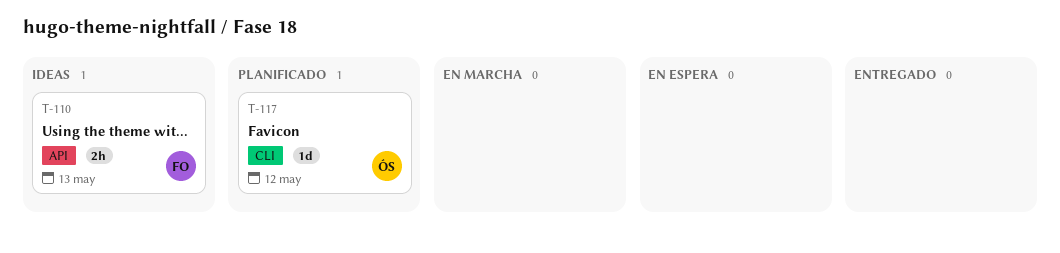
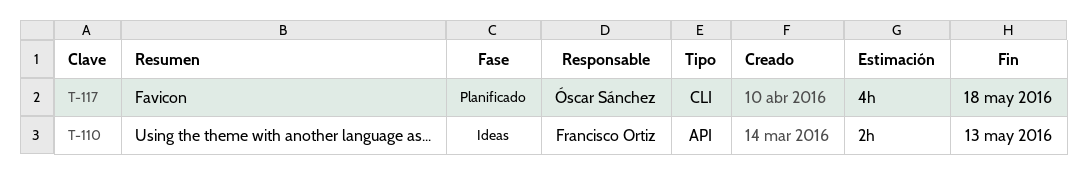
T-117, estimate: 1d -> 4h
T-117, due: May 12 -> May 18

